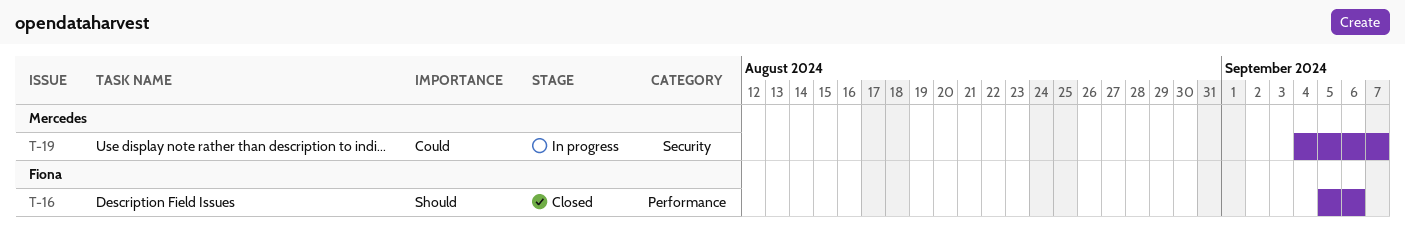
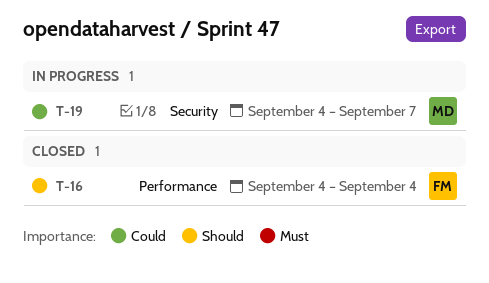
T-16, start: Sep 5 -> Sep 4
T-16, due: Sep 6 -> Sep 4

